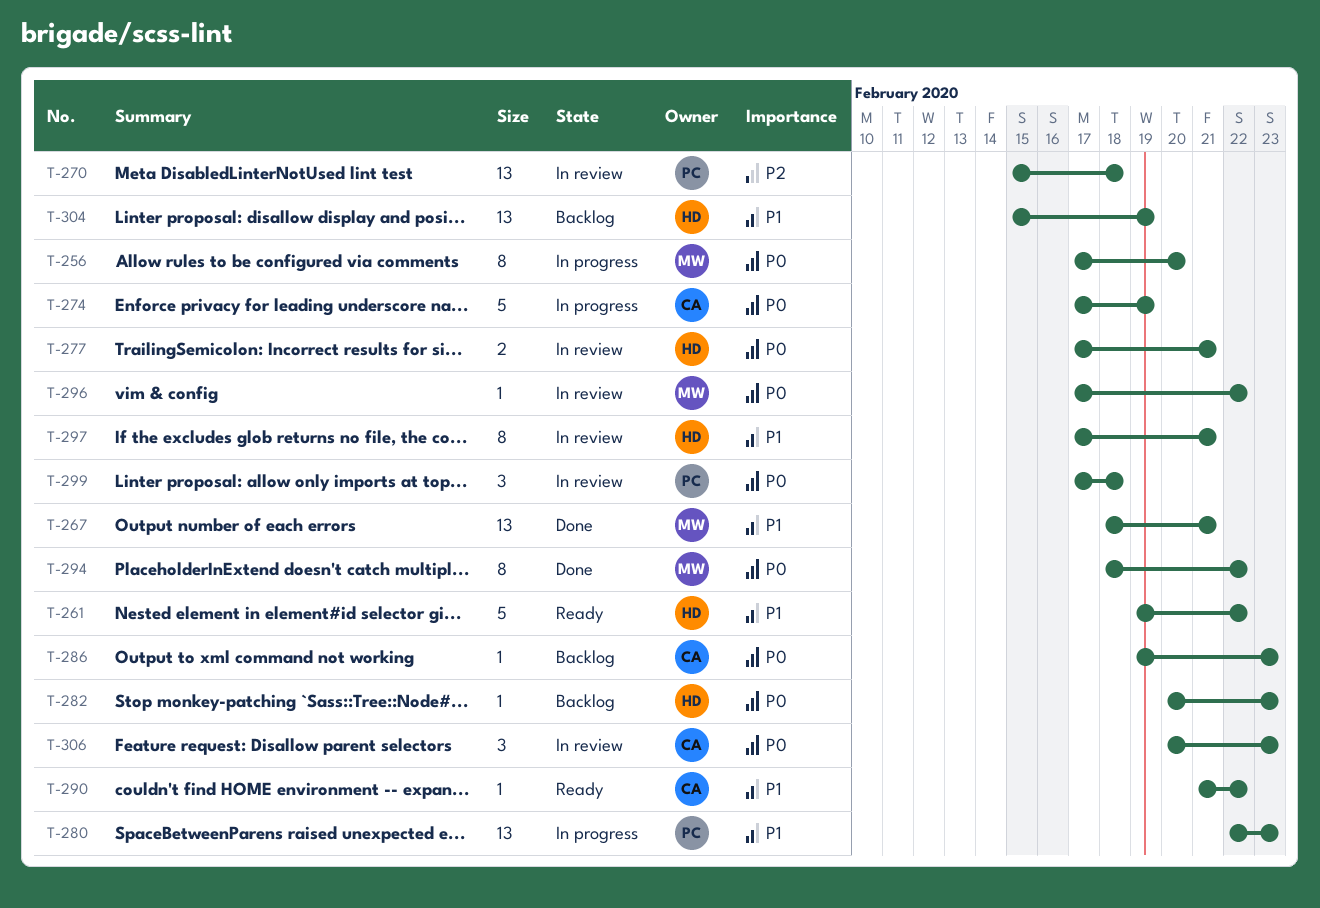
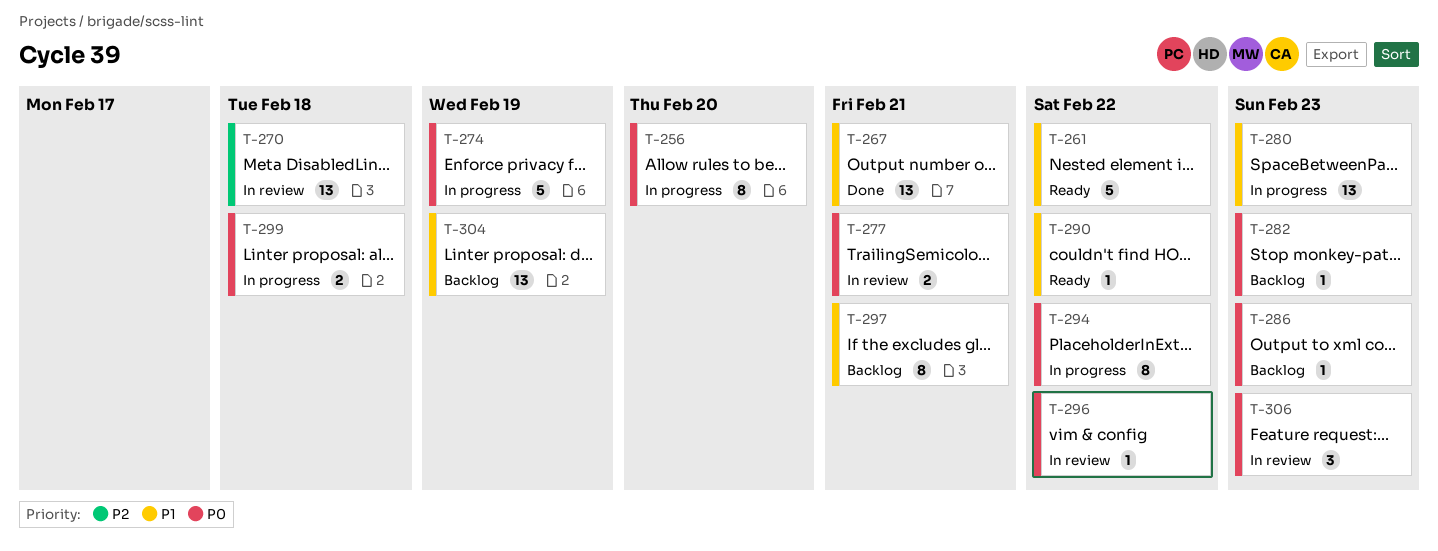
T-294, status: Done -> In progress
T-297, status: In review -> Backlog
T-299, status: In review -> In progress
T-299, estimate: 3 -> 2

